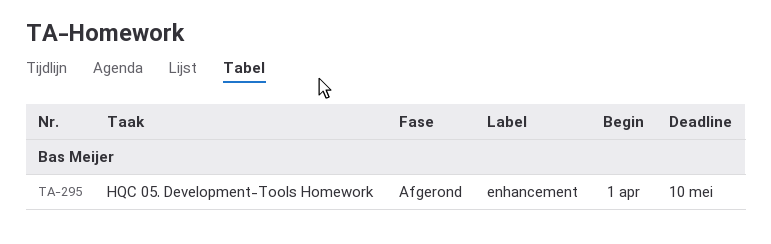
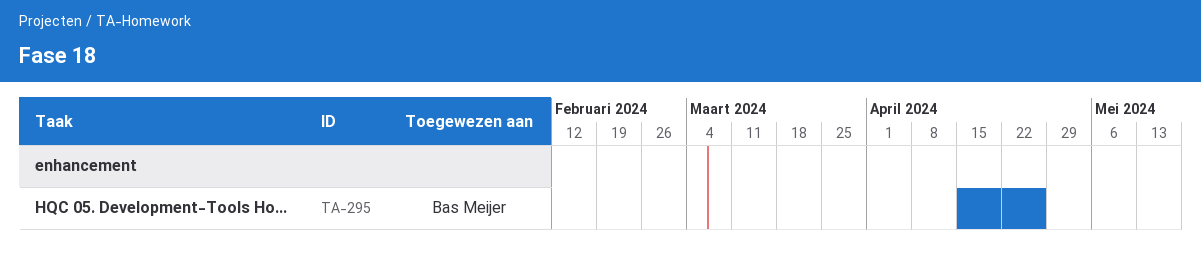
TA-295, start: Apr 1 -> Apr 15
TA-295, due: May 10 -> Apr 26

